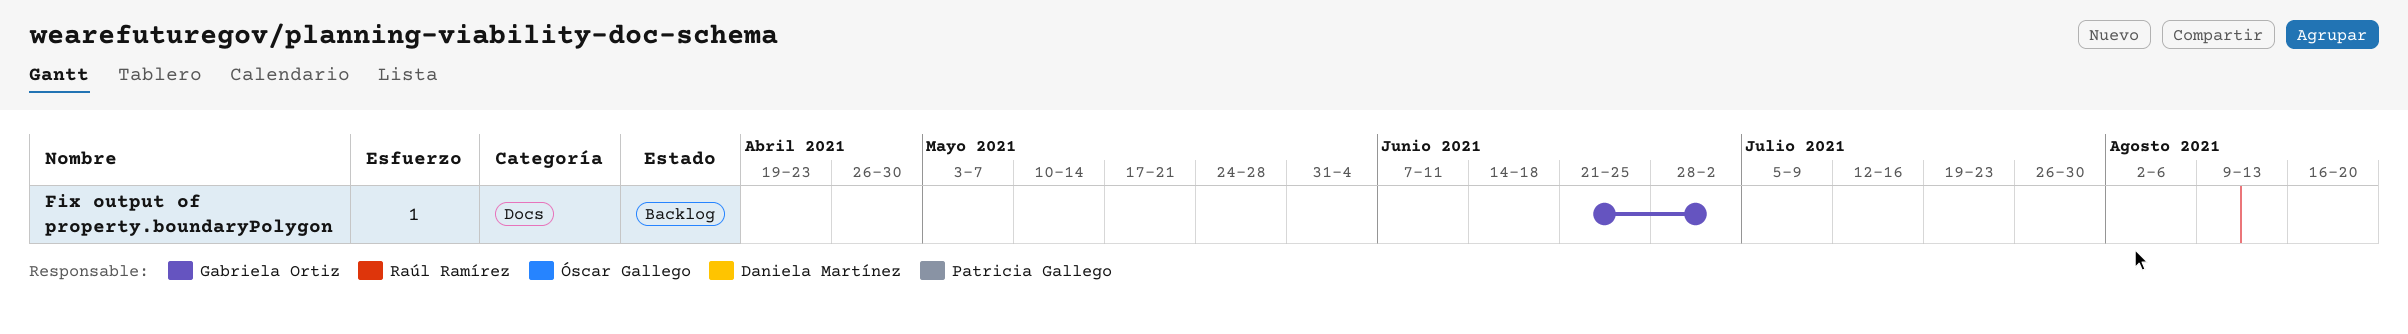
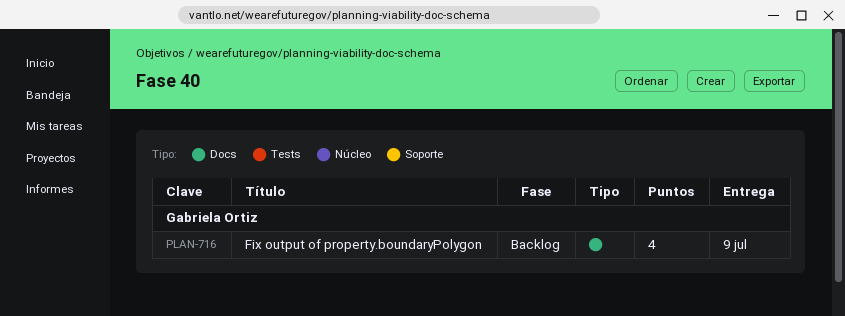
Fix output of property.boundaryPolygon, estimate: 1 -> 4
Fix output of property.boundaryPolygon, due: Jul 2 -> Jul 9

